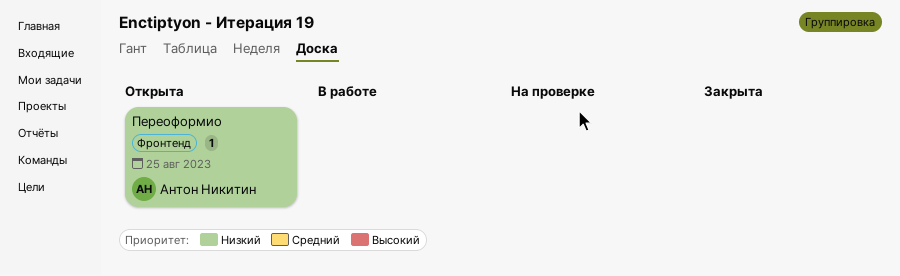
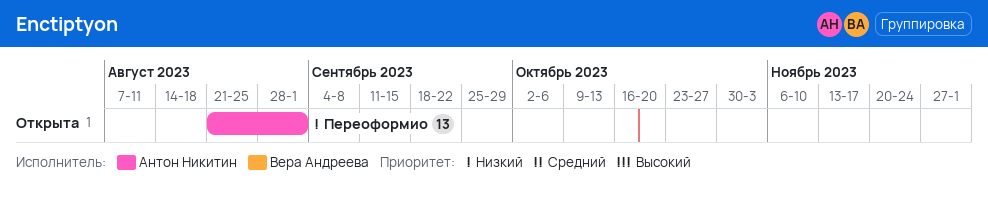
Переоформио, estimate: 1 -> 13
Переоформио, due: Aug 25 -> Sep 1

